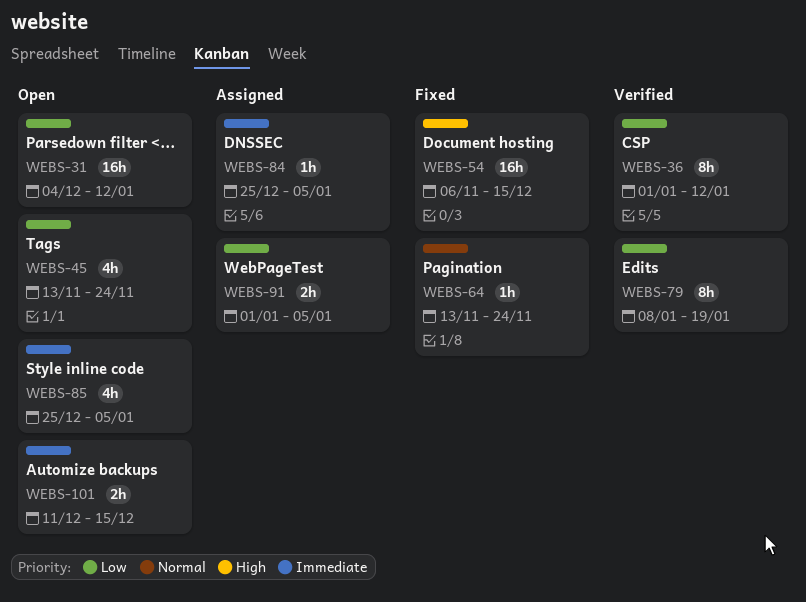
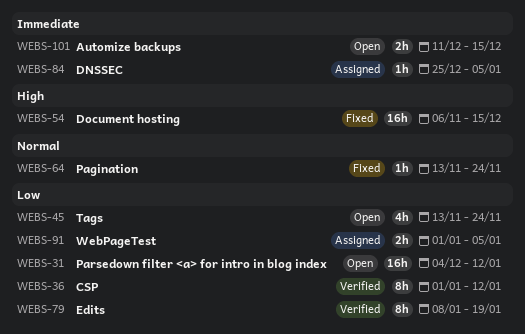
WEBS-85: present -> none

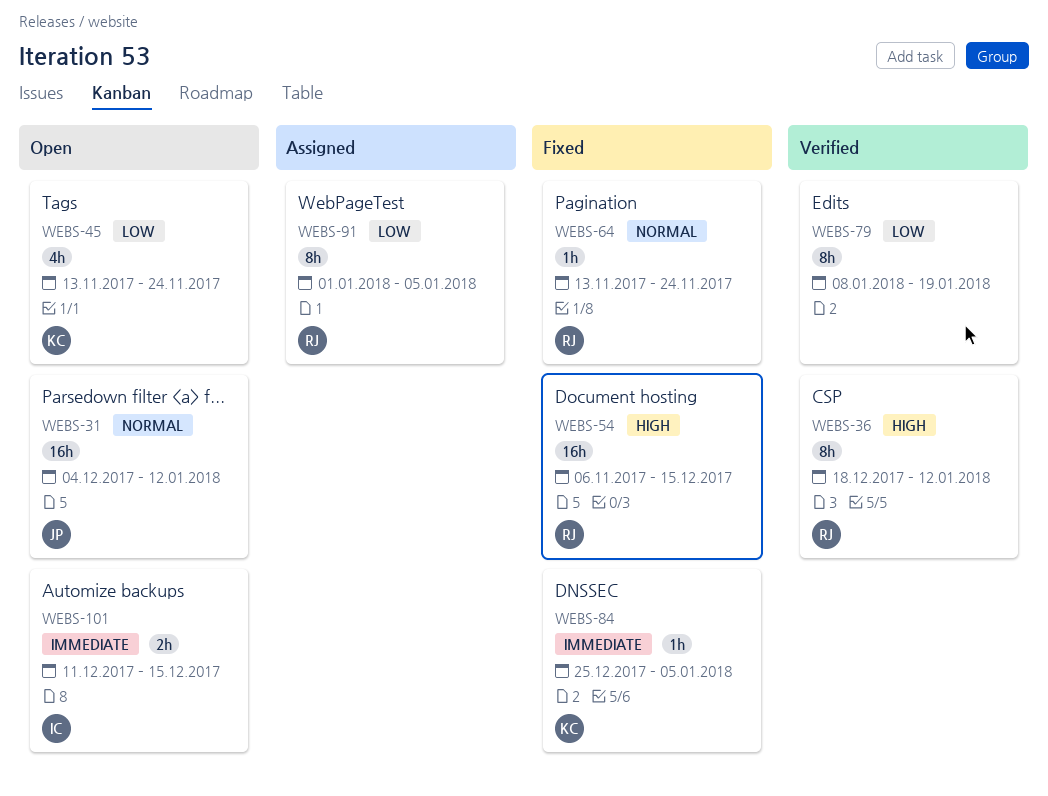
WEBS-31, priority: Low -> Normal
WEBS-36, priority: Low -> High
WEBS-36, start: Jan 1 -> Dec 18
WEBS-84, status: Assigned -> Fixed
WEBS-91, estimate: 2h -> 8h

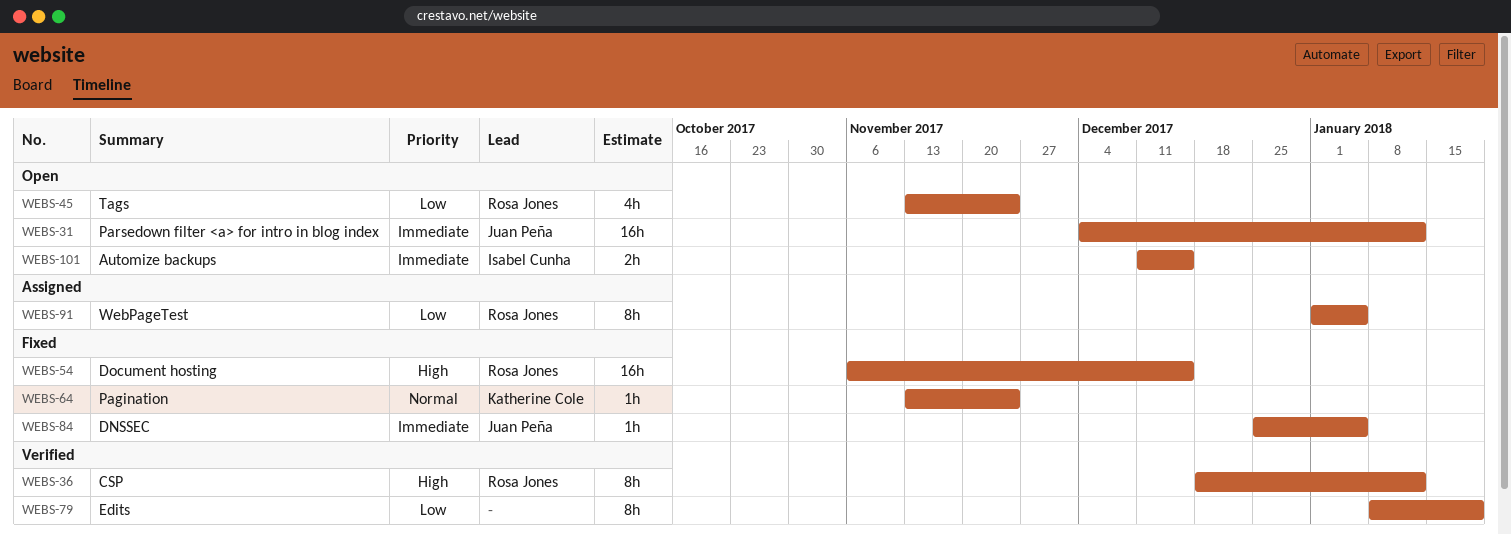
WEBS-31, priority: Normal -> Immediate
WEBS-45, owner: Katherine Cole -> Rosa Jones
WEBS-64, owner: Rosa Jones -> Katherine Cole
WEBS-84, owner: Katherine Cole -> Juan Peña

